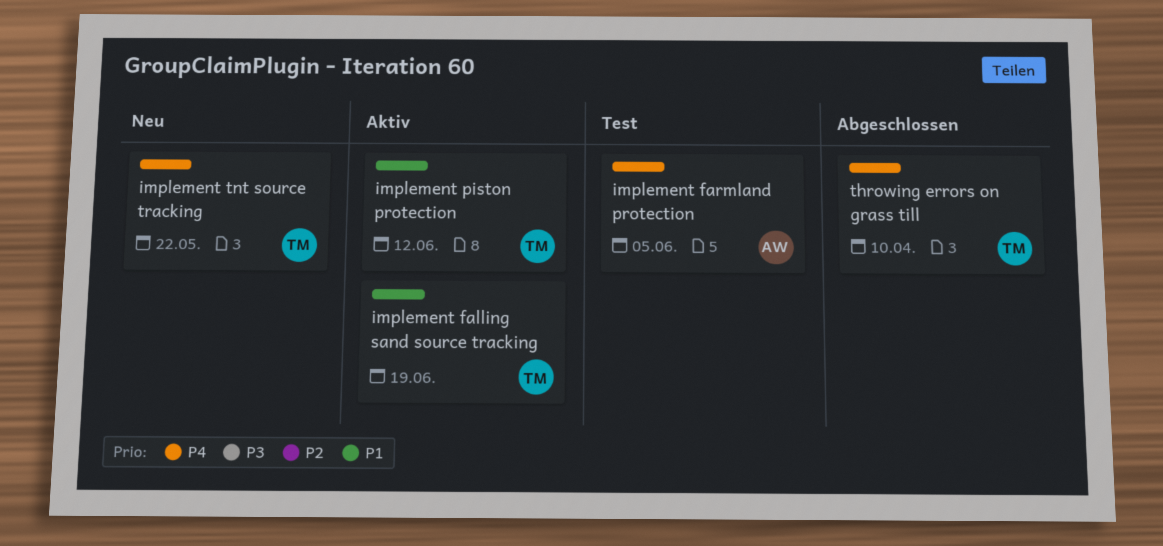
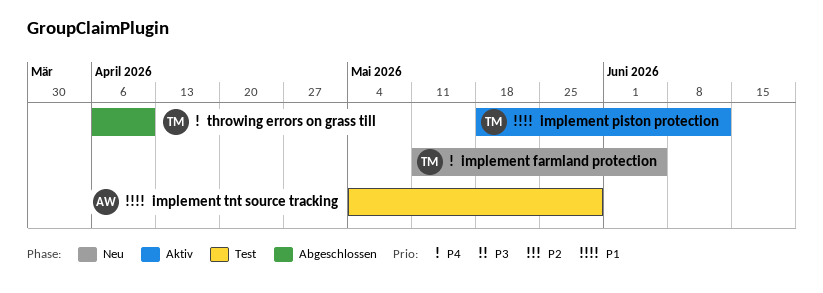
implement falling sand source tracking: present -> none
implement farmland protection, status: Test -> Neu
implement farmland protection, owner: AW -> TM
implement tnt source tracking, status: Neu -> Test
implement tnt source tracking, owner: TM -> AW
implement tnt source tracking, priority: P4 -> P1
implement tnt source tracking, due: May 22 -> May 29

